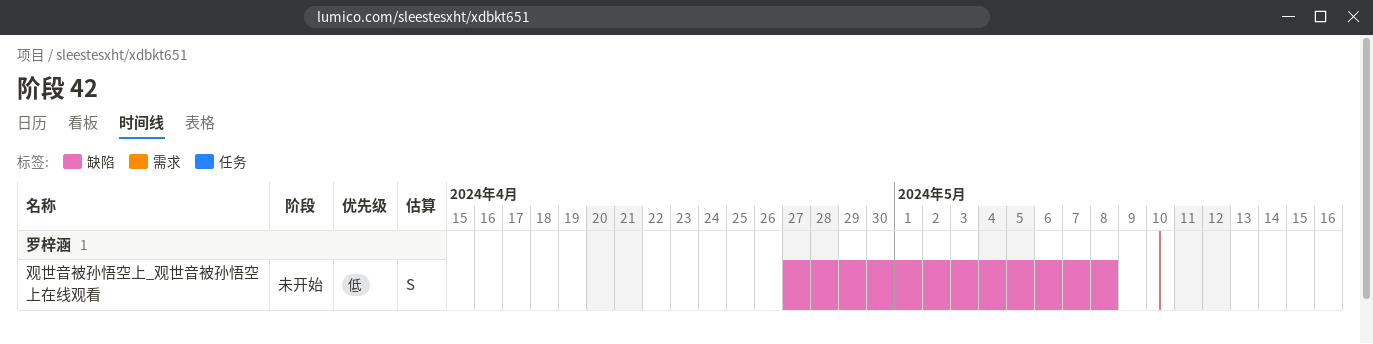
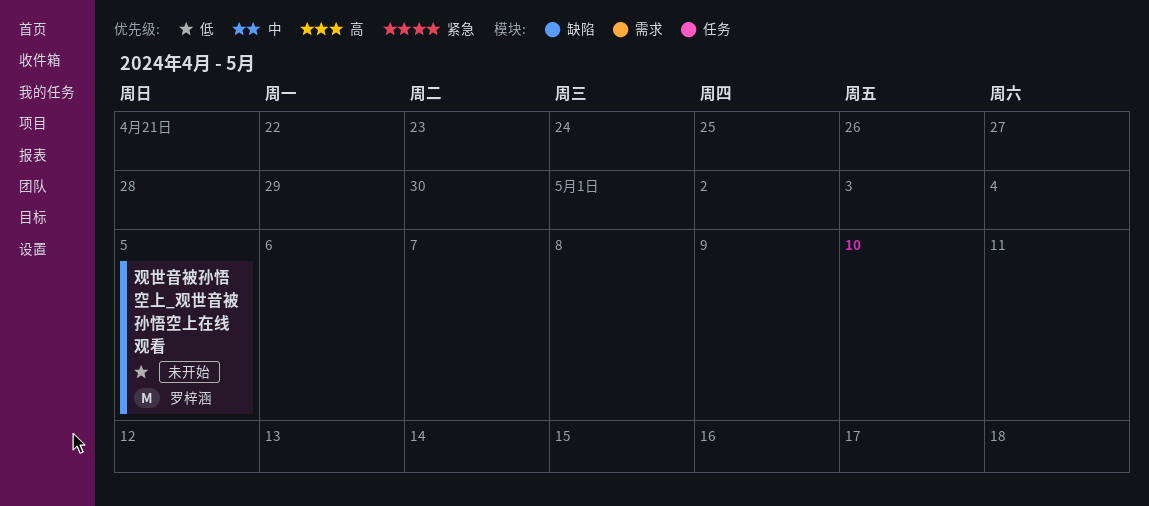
观世音被孙悟空上_观世音被孙悟空上在线观看, estimate: S -> M
观世音被孙悟空上_观世音被孙悟空上在线观看, due: May 8 -> May 5

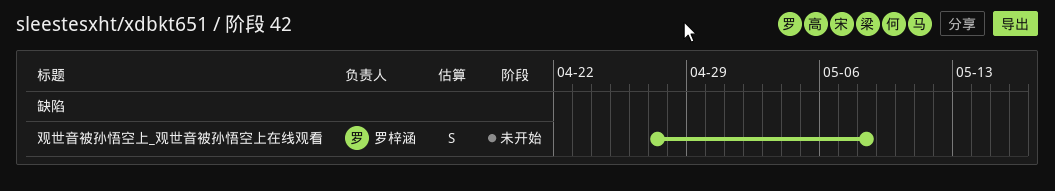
观世音被孙悟空上_观世音被孙悟空上在线观看, estimate: M -> S
观世音被孙悟空上_观世音被孙悟空上在线观看, due: May 5 -> May 8

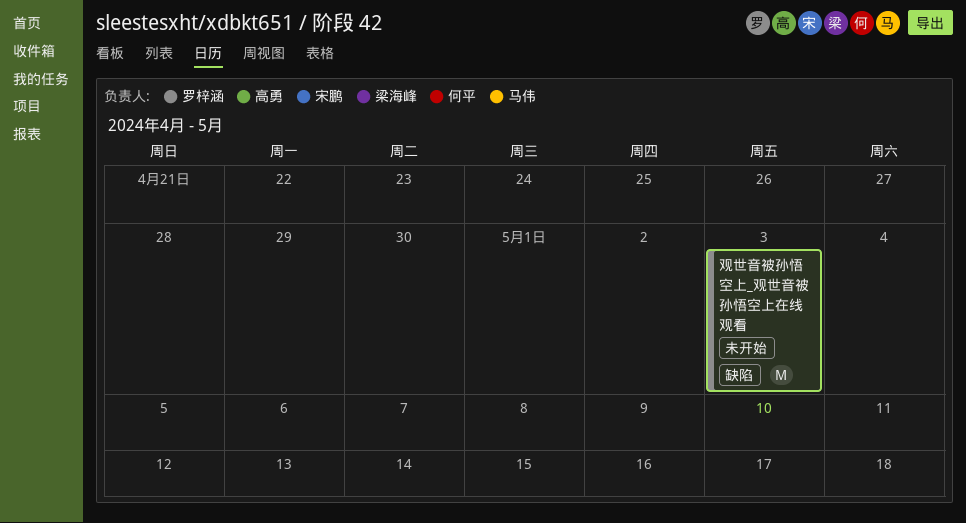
观世音被孙悟空上_观世音被孙悟空上在线观看, estimate: S -> M
观世音被孙悟空上_观世音被孙悟空上在线观看, due: May 8 -> May 3

